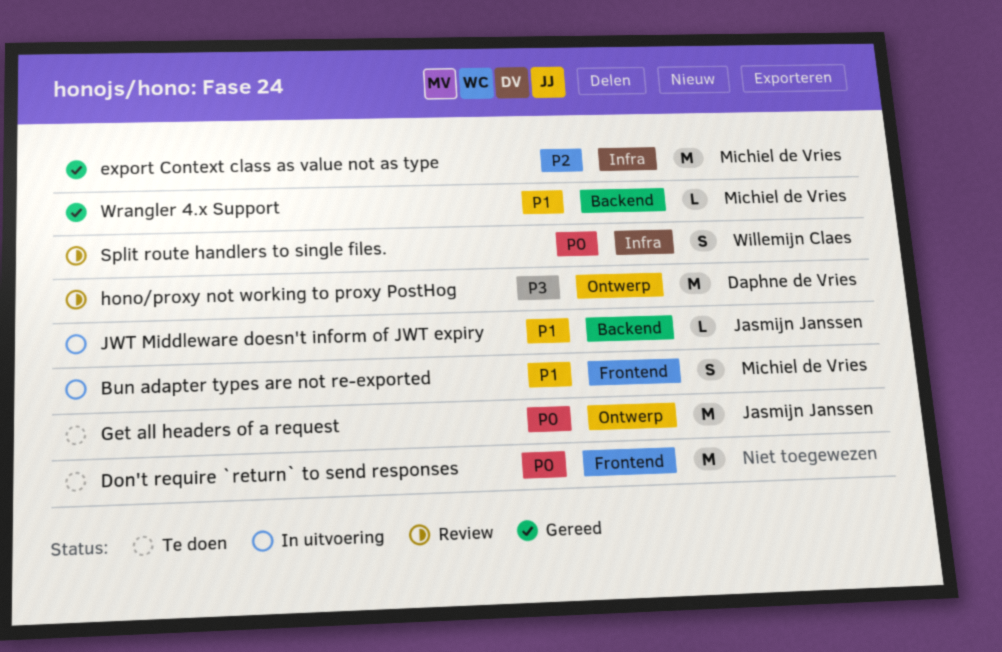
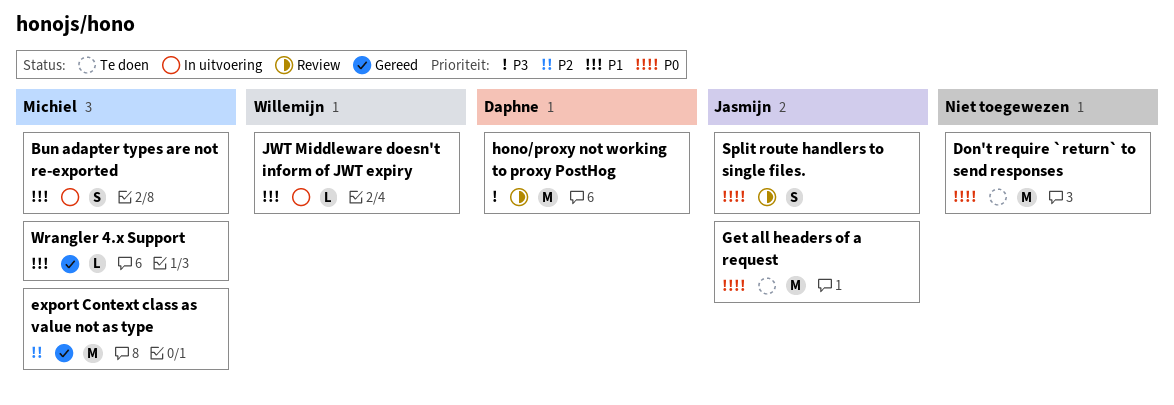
JWT Middleware doesn't inform of JWT expiry, owner: Jasmijn Janssen -> Willemijn Claes
Split route handlers to single files., owner: Willemijn Claes -> Jasmijn Janssen

